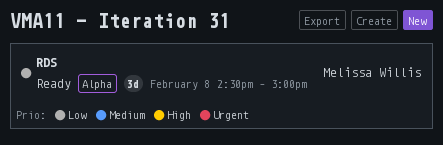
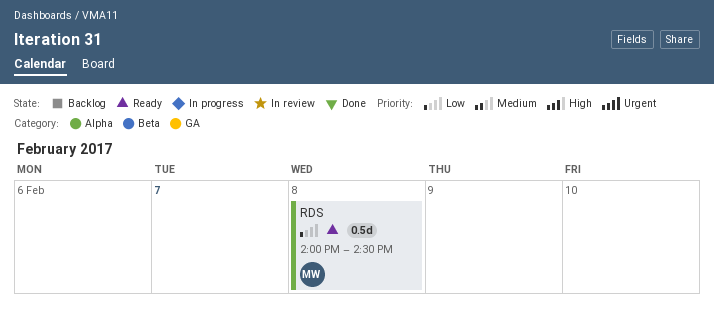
RDS, estimate: 3d -> 0.5d
RDS, begins: 14:30 -> 14:00
RDS, ends: 15:00 -> 14:30

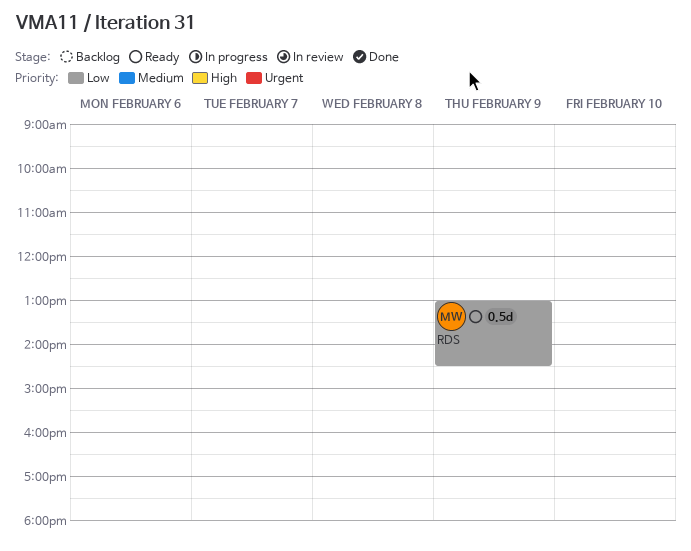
RDS, day: Feb 8 -> Feb 9
RDS, begins: 14:00 -> 13:00

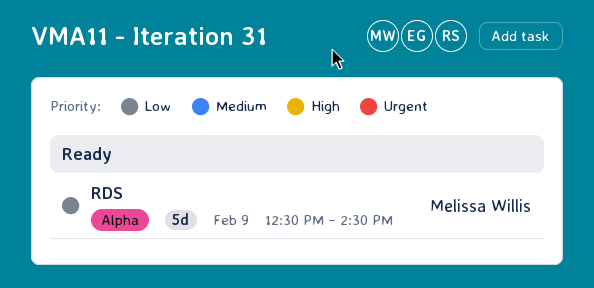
RDS, estimate: 0.5d -> 5d
RDS, begins: 13:00 -> 12:30

